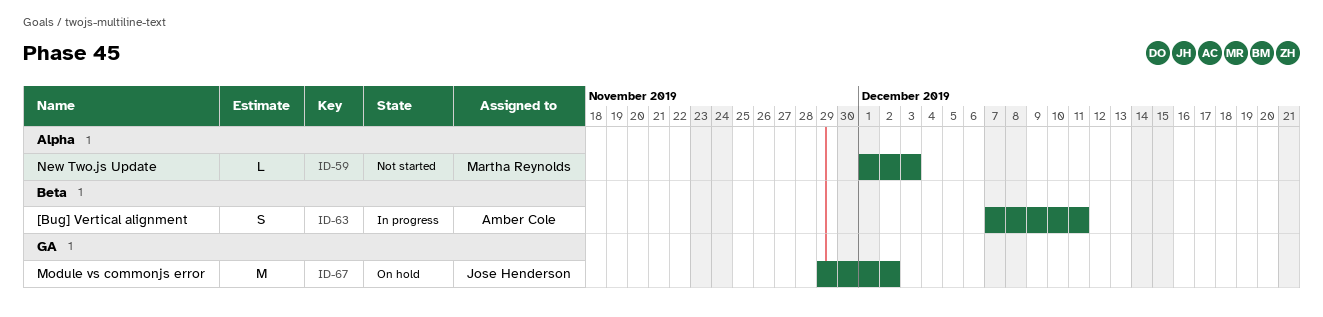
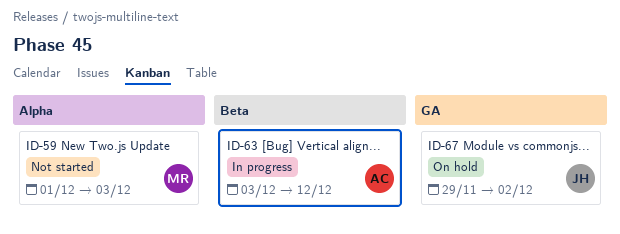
ID-63, start: Dec 7 -> Dec 3
ID-63, due: Dec 11 -> Dec 12

